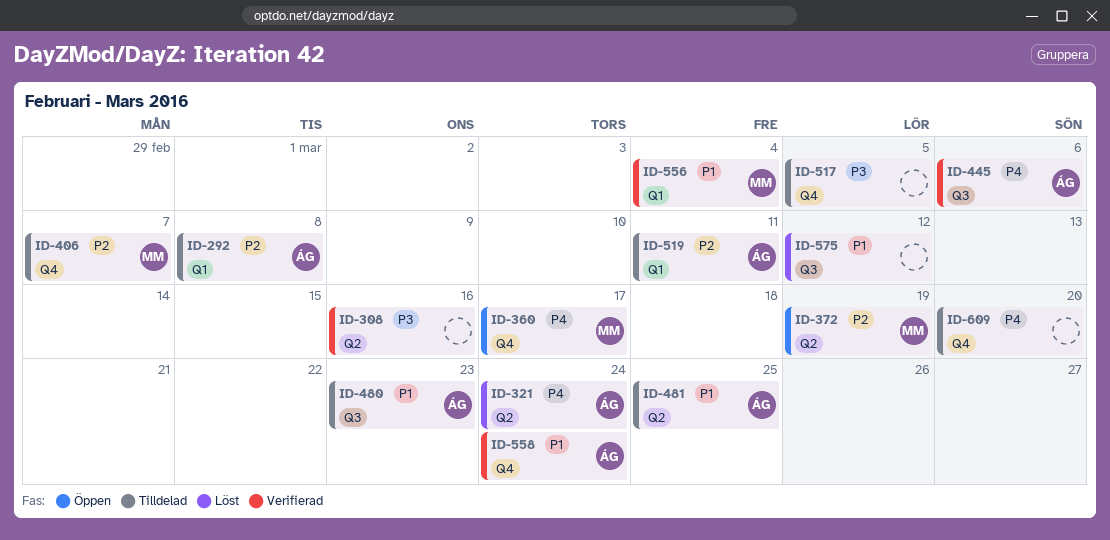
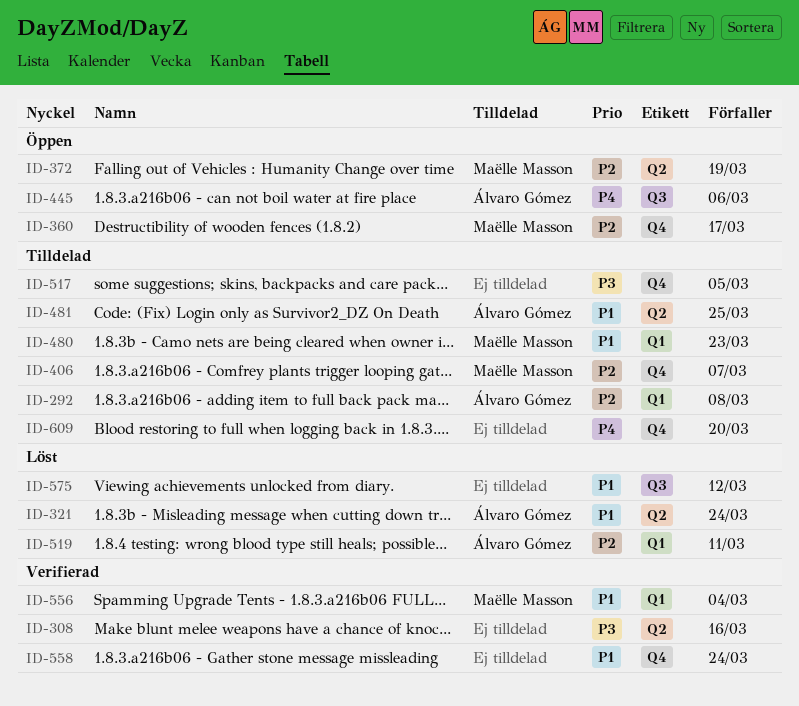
ID-321, priority: P4 -> P1
ID-360, priority: P4 -> P2
ID-445, status: Verifierad -> Öppen
ID-480, owner: Álvaro Gómez -> Maëlle Masson
ID-480, label: Q3 -> Q1
ID-519, status: Tilldelad -> Löst
ID-558, owner: Álvaro Gómez -> none

